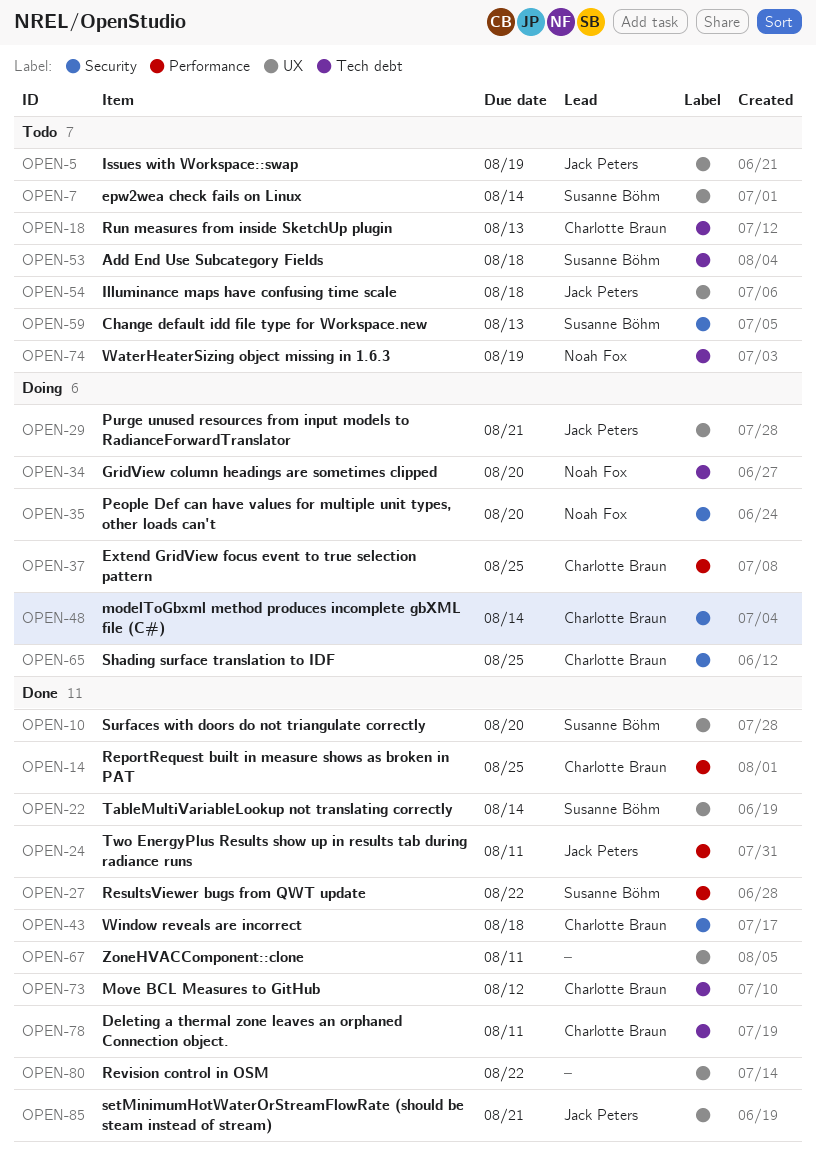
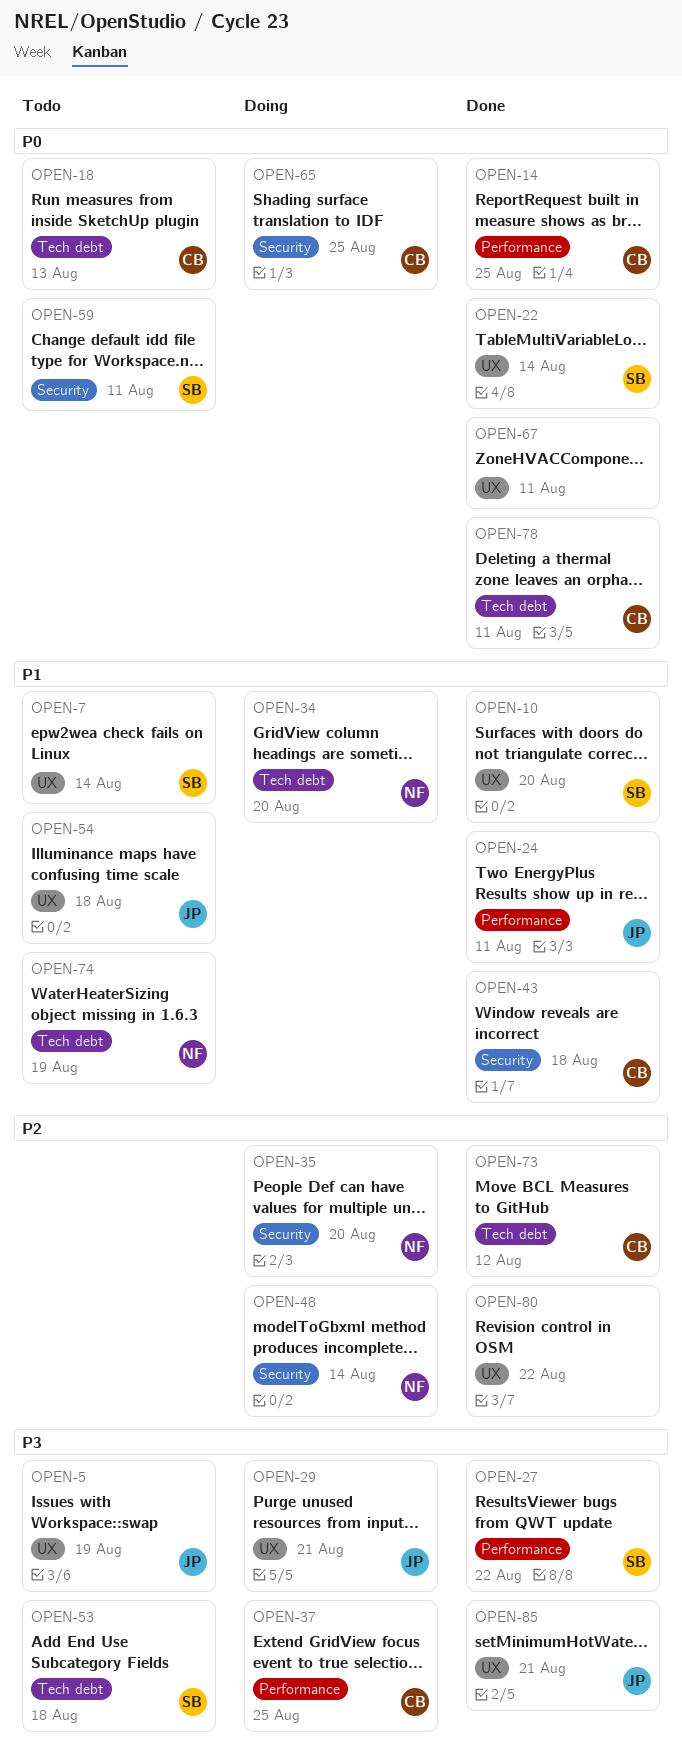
OPEN-48, owner: Charlotte Braun -> Noah Fox
OPEN-59, due: Aug 13 -> Aug 11

